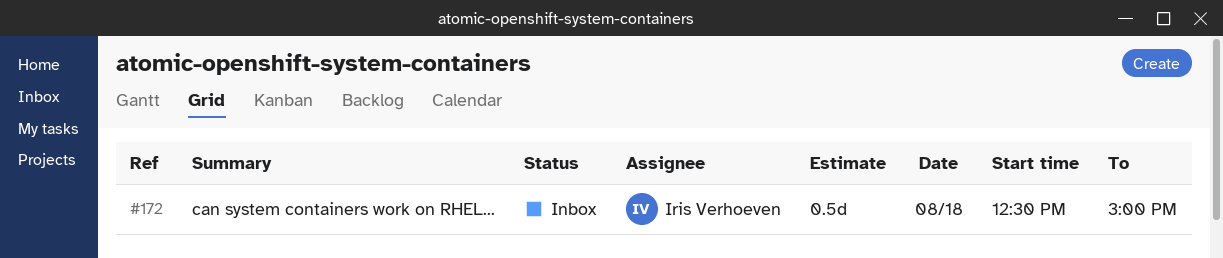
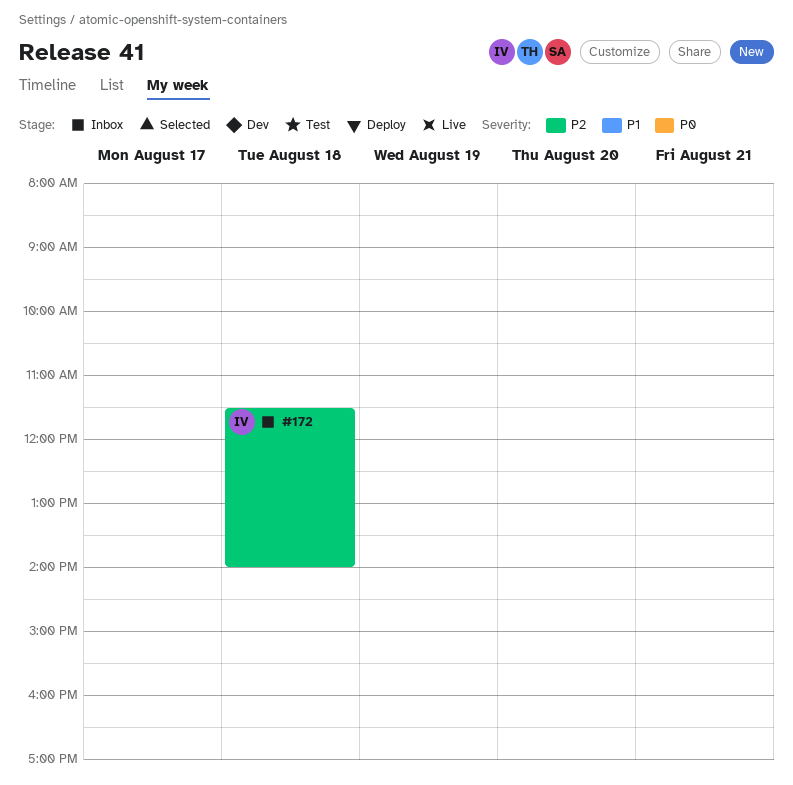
#172, begins: 12:30 -> 11:30
#172, ends: 15:00 -> 14:00

